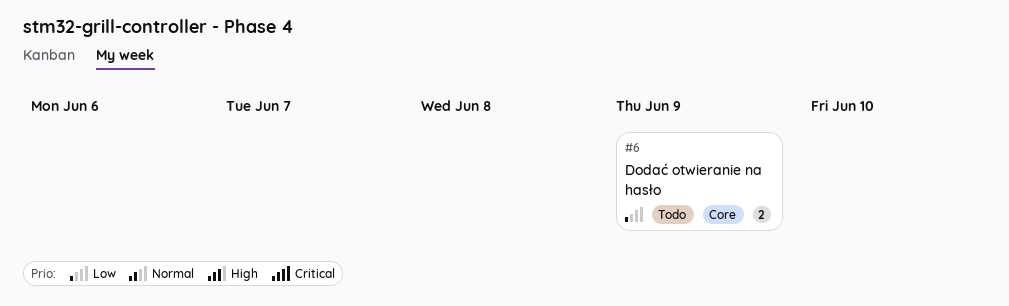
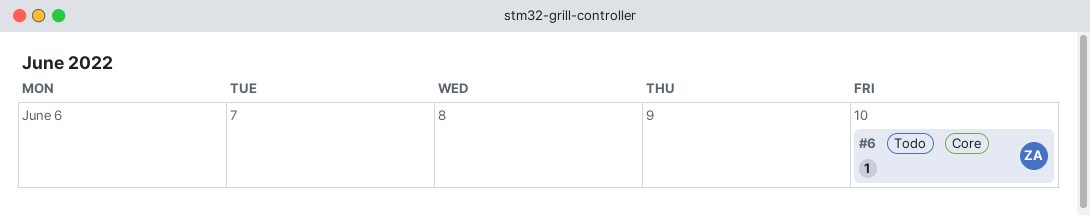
#6, estimate: 2 -> 1
#6, due: Jun 9 -> Jun 10

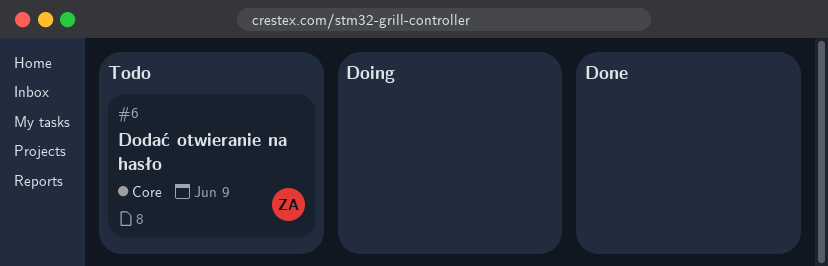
#6, due: Jun 10 -> Jun 9

